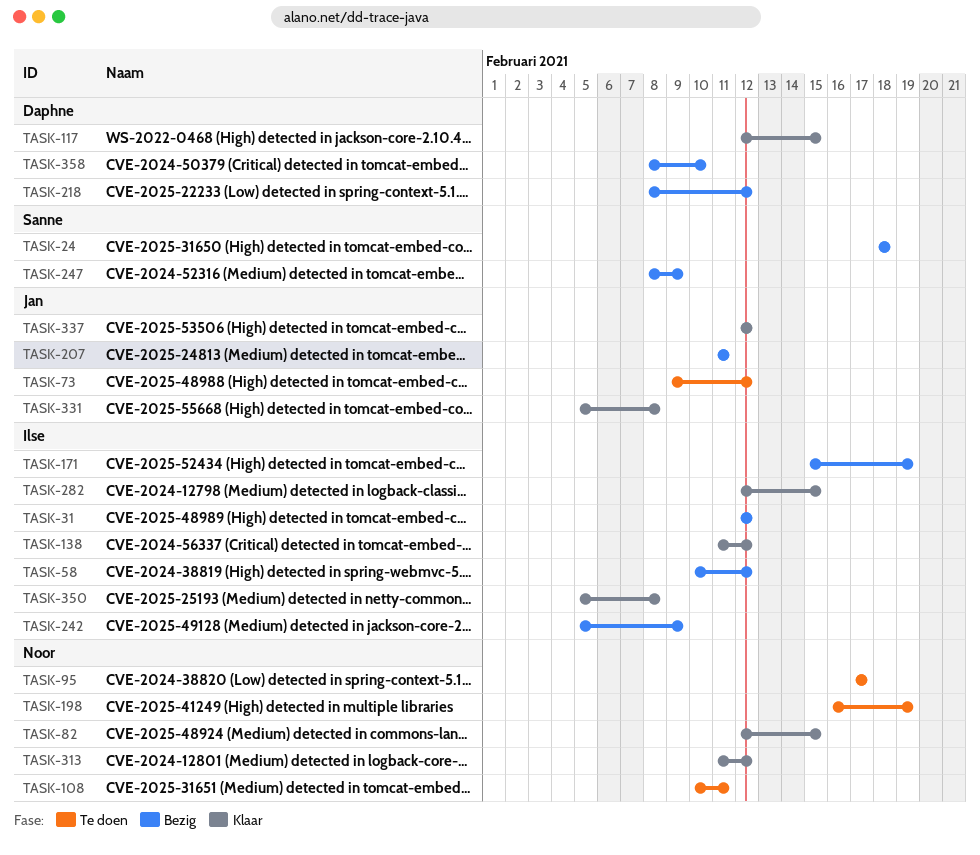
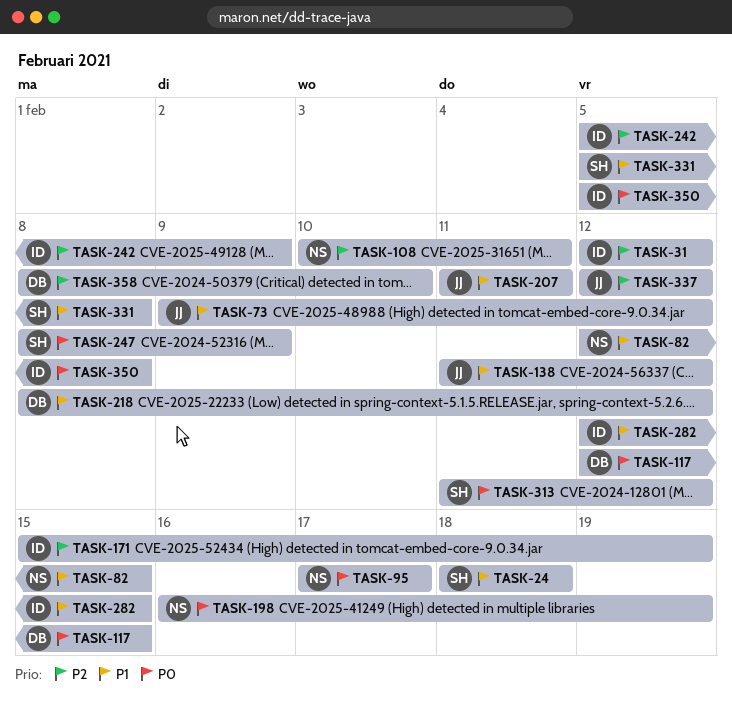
TASK-58: present -> none
TASK-138, owner: Ilse -> Jan
TASK-313, owner: Noor -> Sanne
TASK-331, owner: Jan -> Sanne

